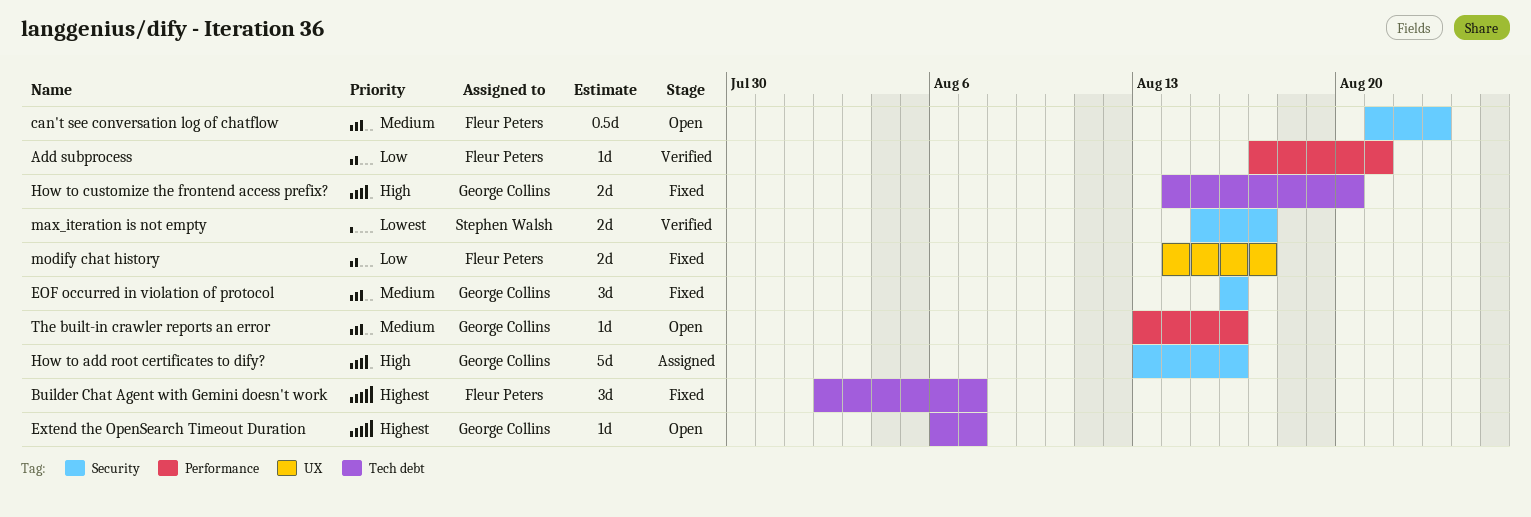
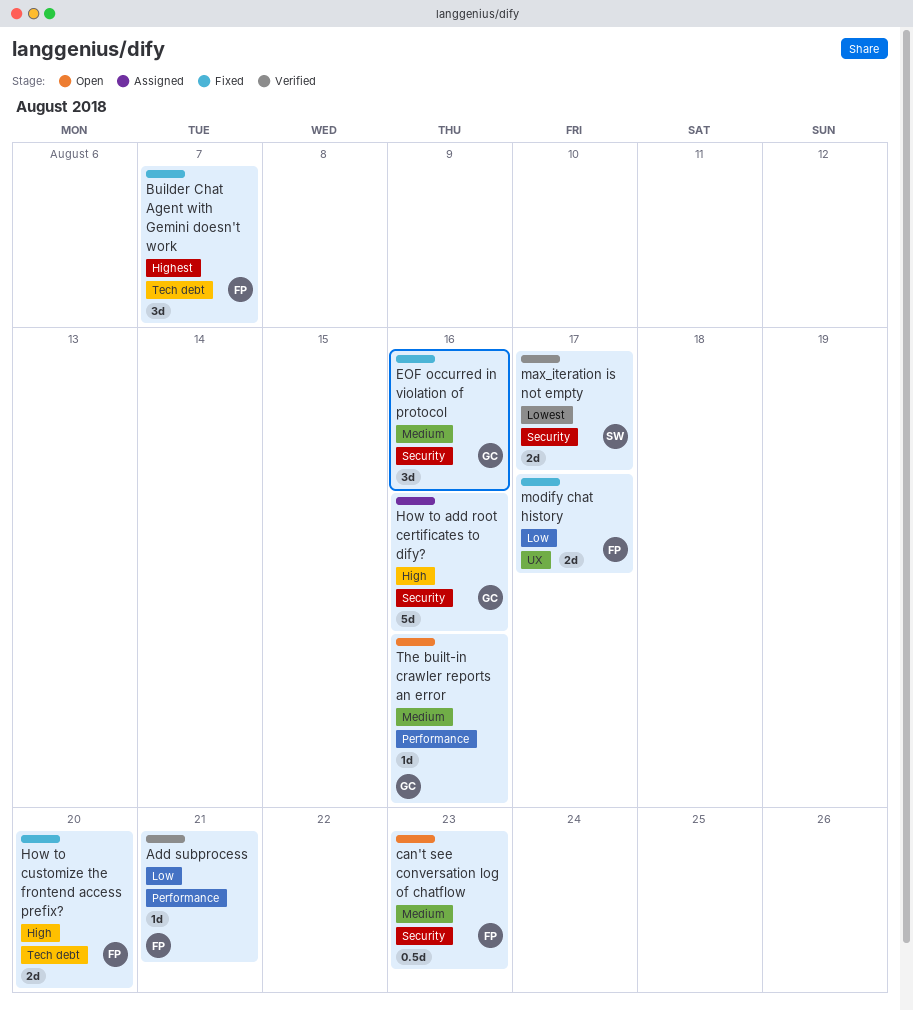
Extend the OpenSearch Timeout Duration: present -> none
How to customize the frontend access prefix?, owner: George Collins -> Fleur Peters

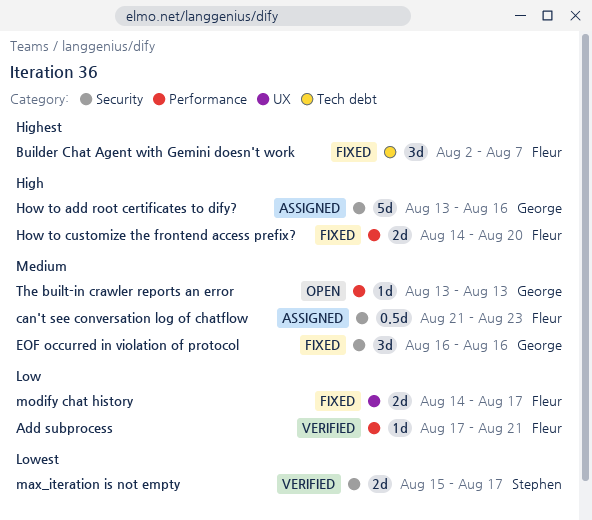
can't see conversation log of chatflow, status: Open -> Assigned
How to customize the frontend access prefix?, label: Tech debt -> Performance
The built-in crawler reports an error, due: Aug 16 -> Aug 13

